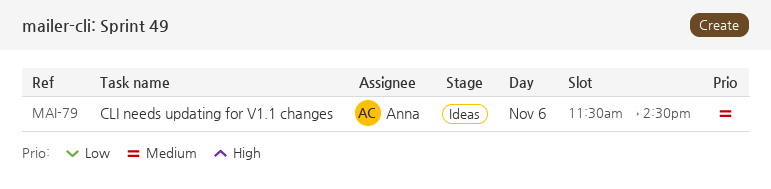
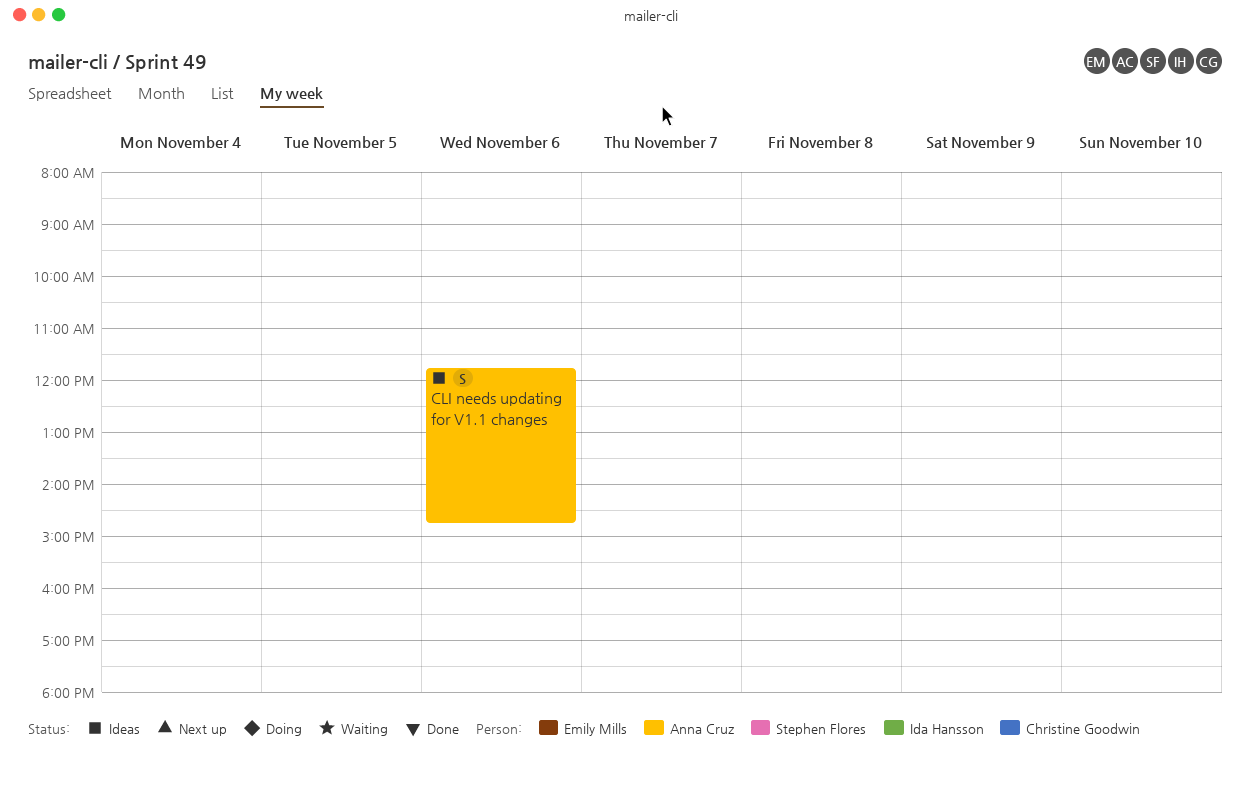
CLI needs updating for V1.1 changes, begins: 11:30 -> 11:45
CLI needs updating for V1.1 changes, ends: 14:30 -> 14:45

